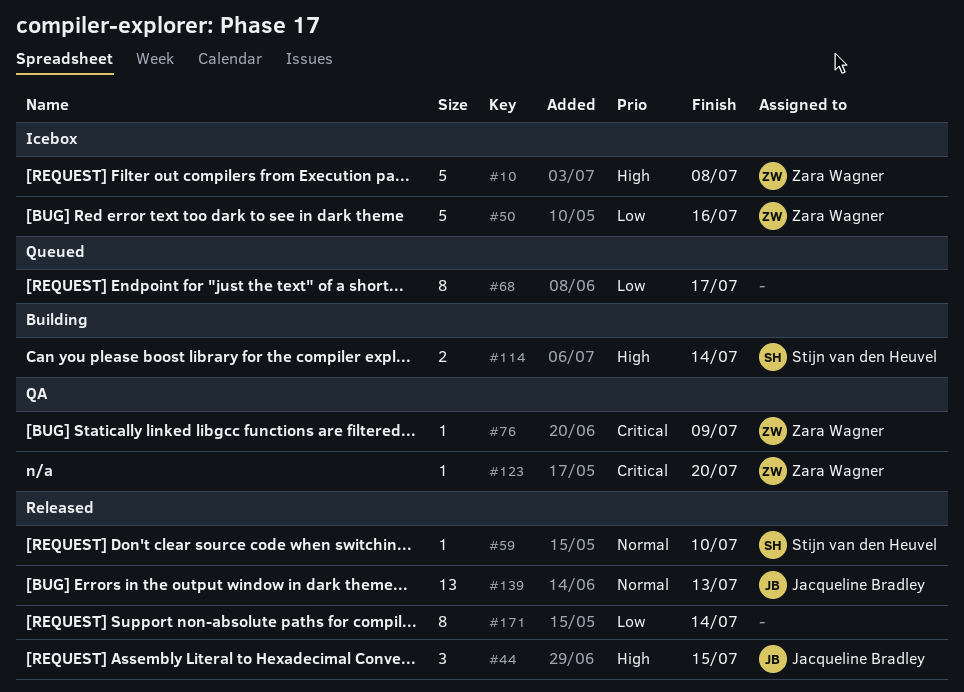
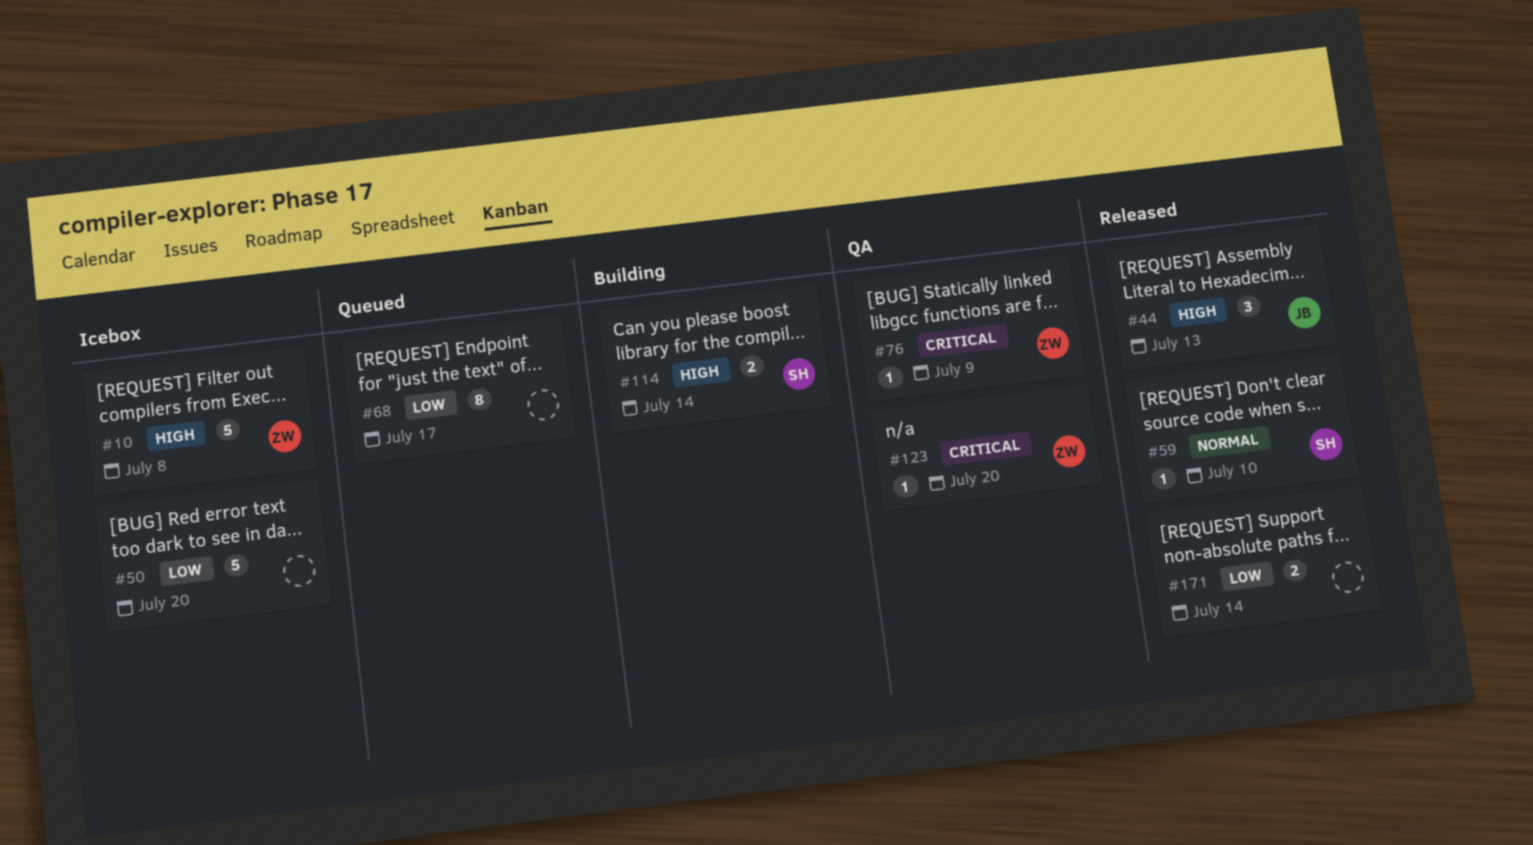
#44, due: Jul 15 -> Jul 13
#50, owner: Zara Wagner -> none
#50, due: Jul 16 -> Jul 20
#139: present -> none
#171, estimate: 8 -> 2

